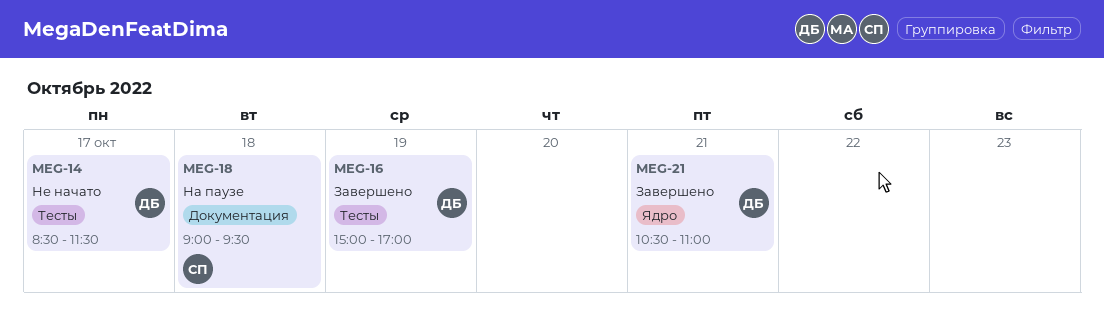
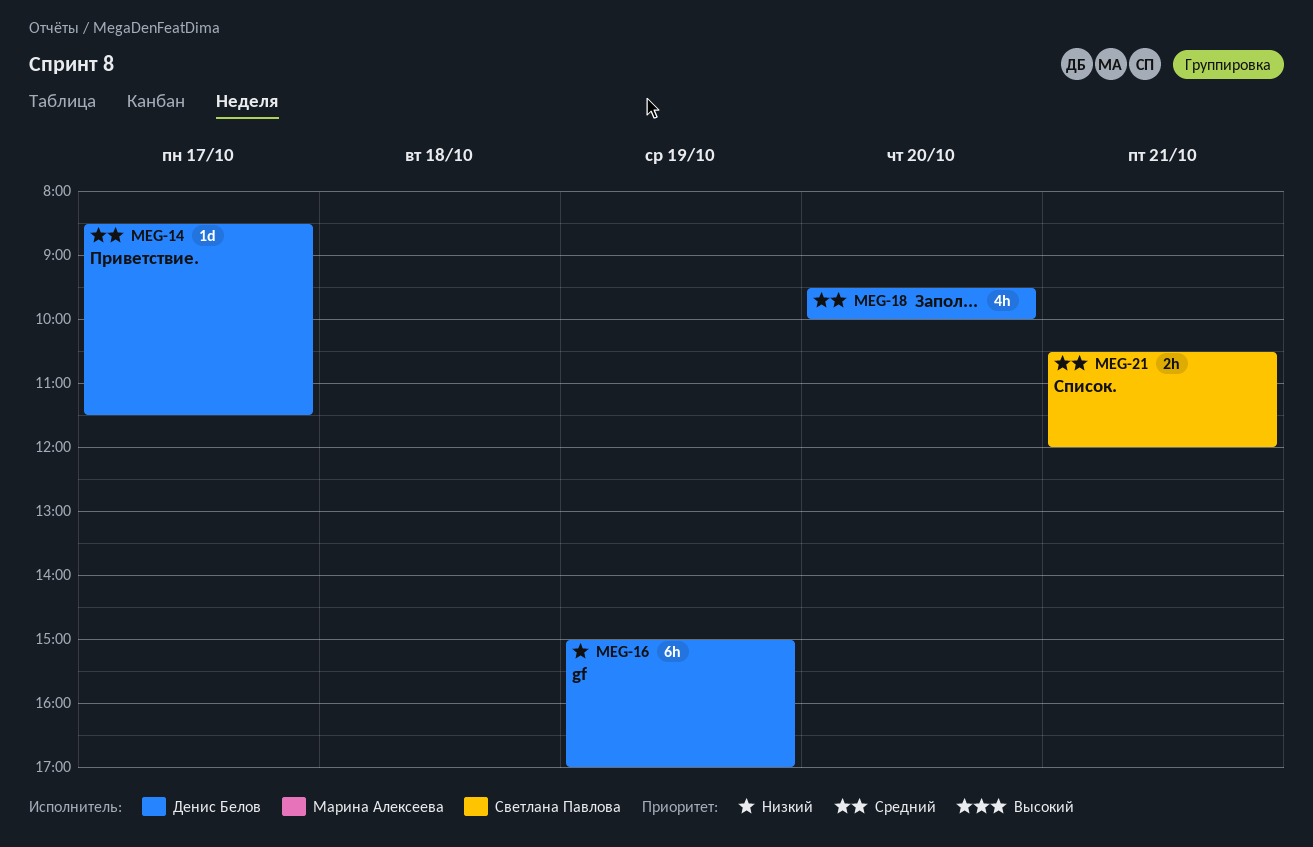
MEG-18, owner: Светлана Павлова -> Денис Белов
MEG-18, day: Oct 18 -> Oct 20
MEG-18, begins: 09:00 -> 09:30
MEG-18, ends: 09:30 -> 10:00
MEG-21, owner: Денис Белов -> Светлана Павлова
MEG-21, ends: 11:00 -> 12:00

